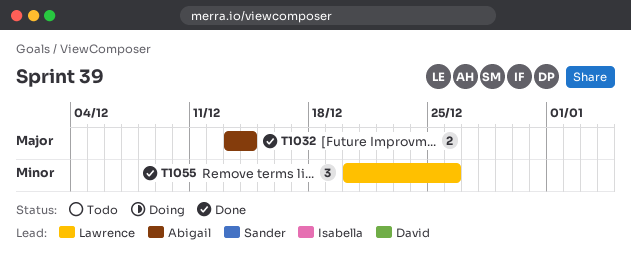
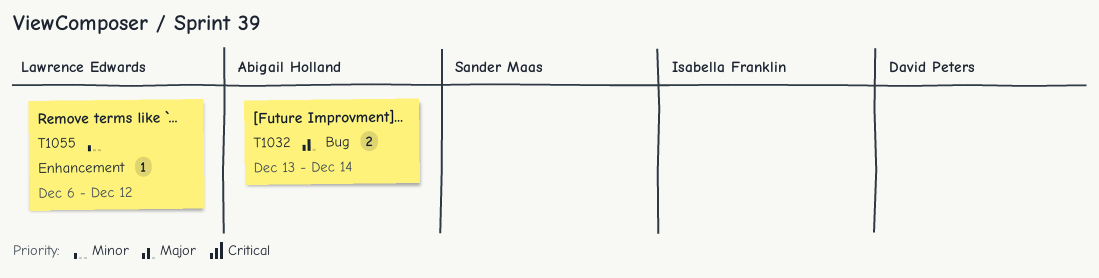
T1055, estimate: 3 -> 1
T1055, start: Dec 20 -> Dec 6
T1055, due: Dec 26 -> Dec 12

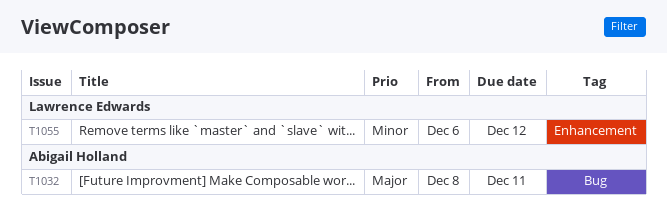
T1032, start: Dec 13 -> Dec 8
T1032, due: Dec 14 -> Dec 11

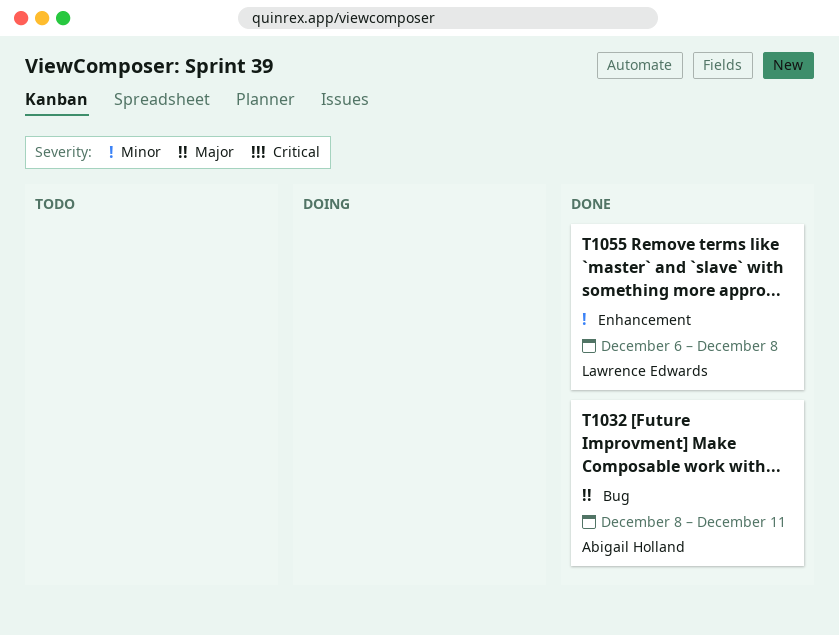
T1055, due: Dec 12 -> Dec 8

